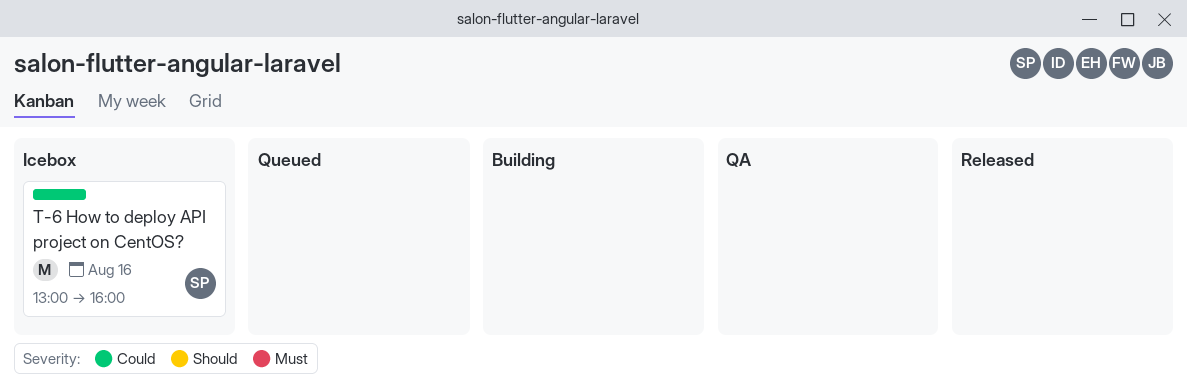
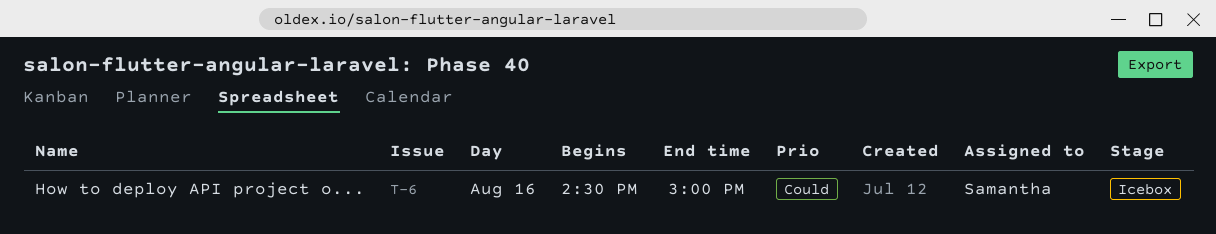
T-6, begins: 13:00 -> 14:30
T-6, ends: 16:00 -> 15:00

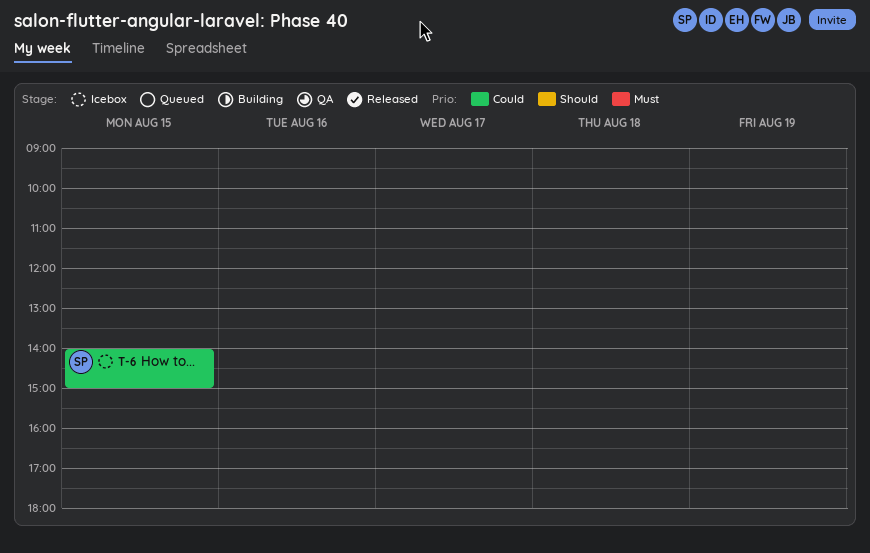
T-6, day: Aug 16 -> Aug 15
T-6, begins: 14:30 -> 14:00

